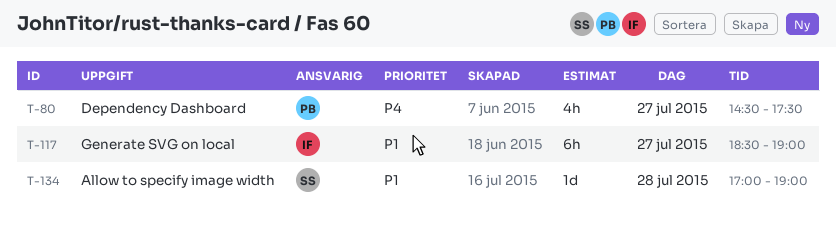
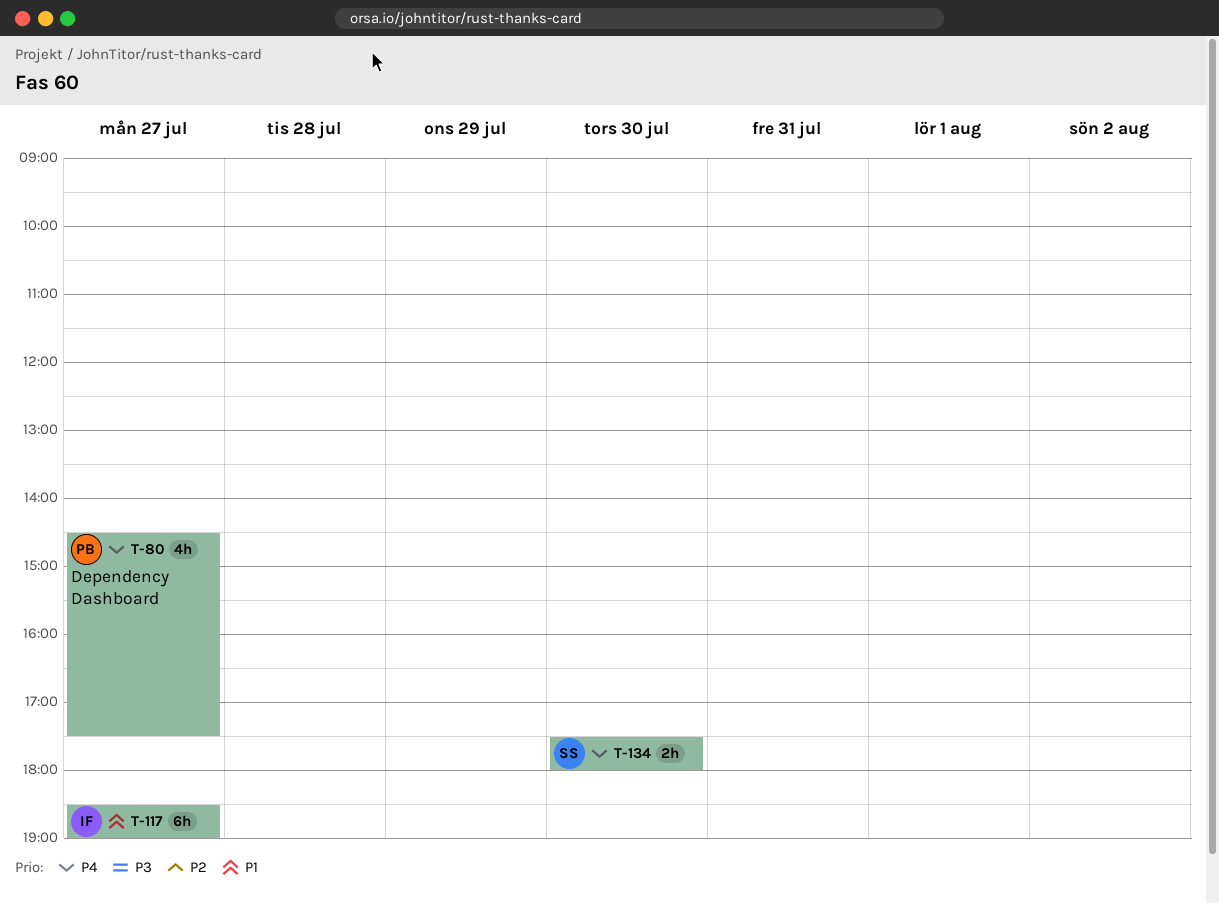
T-134, priority: P1 -> P4
T-134, estimate: 1d -> 2h
T-134, day: Jul 28 -> Jul 30
T-134, begins: 17:00 -> 17:30
T-134, ends: 19:00 -> 18:00

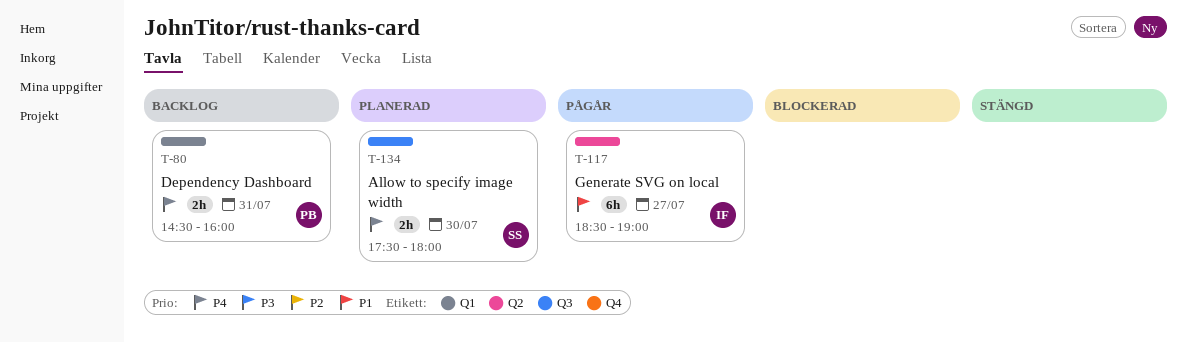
T-80, estimate: 4h -> 2h
T-80, day: Jul 27 -> Jul 31
T-80, ends: 17:30 -> 16:00

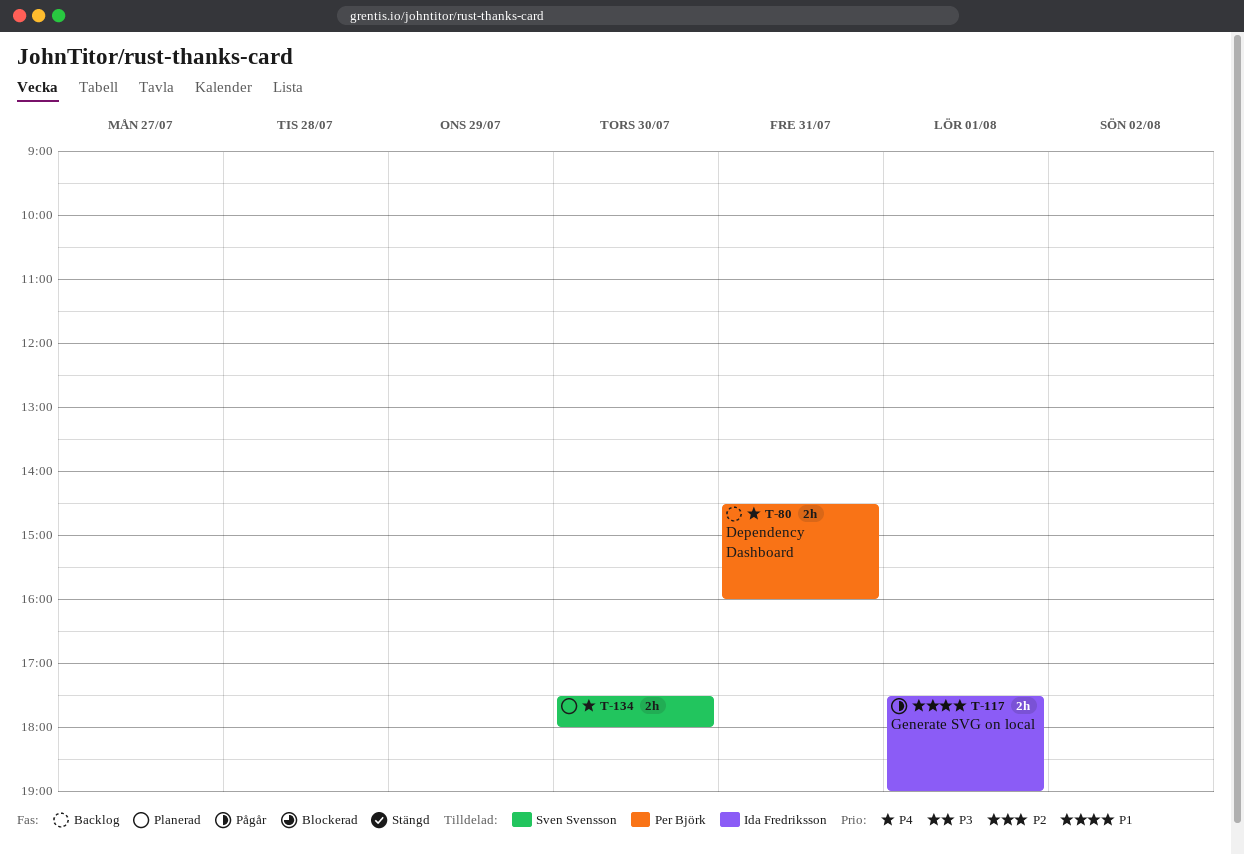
T-117, estimate: 6h -> 2h
T-117, day: Jul 27 -> Aug 1
T-117, begins: 18:30 -> 17:30

